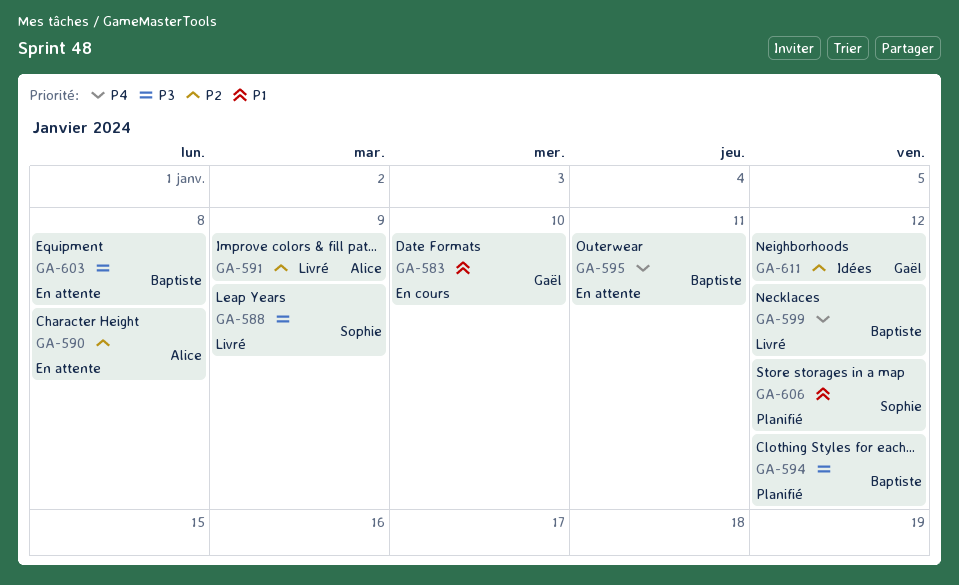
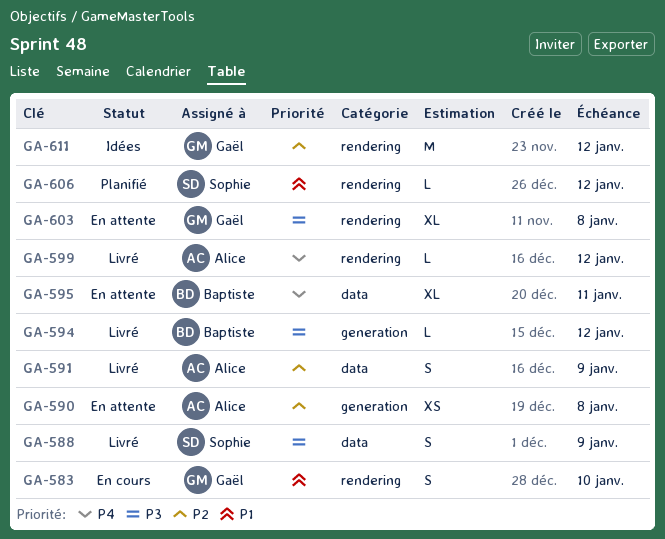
GA-594, status: Planifié -> Livré
GA-599, owner: Baptiste -> Alice
GA-603, owner: Baptiste -> Gaël

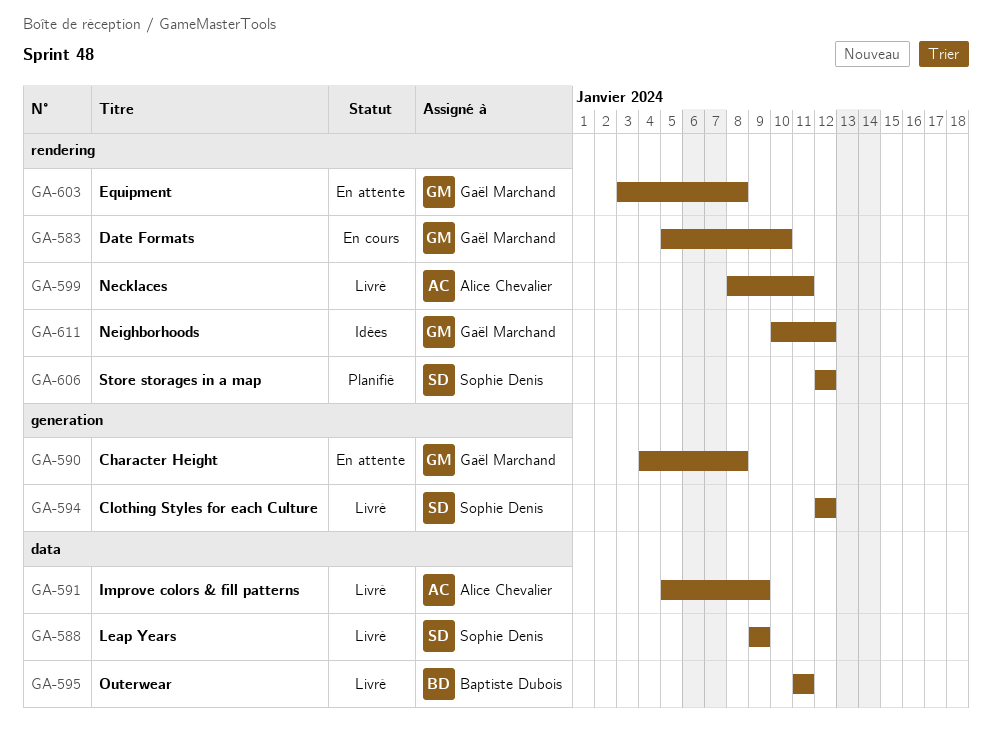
GA-590, owner: Alice Chevalier -> Gaël Marchand
GA-594, owner: Baptiste Dubois -> Sophie Denis
GA-595, status: En attente -> Livré
GA-599, due: Jan 12 -> Jan 11

